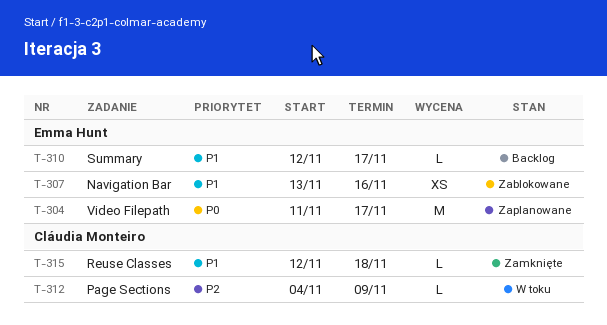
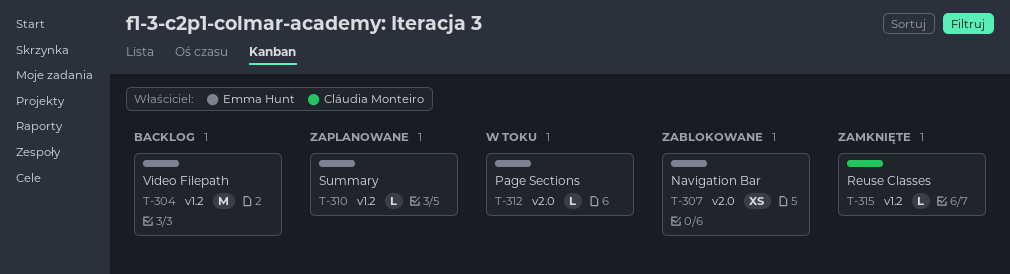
T-304, status: Zaplanowane -> Backlog
T-310, status: Backlog -> Zaplanowane
T-312, owner: Cláudia Monteiro -> Emma Hunt

